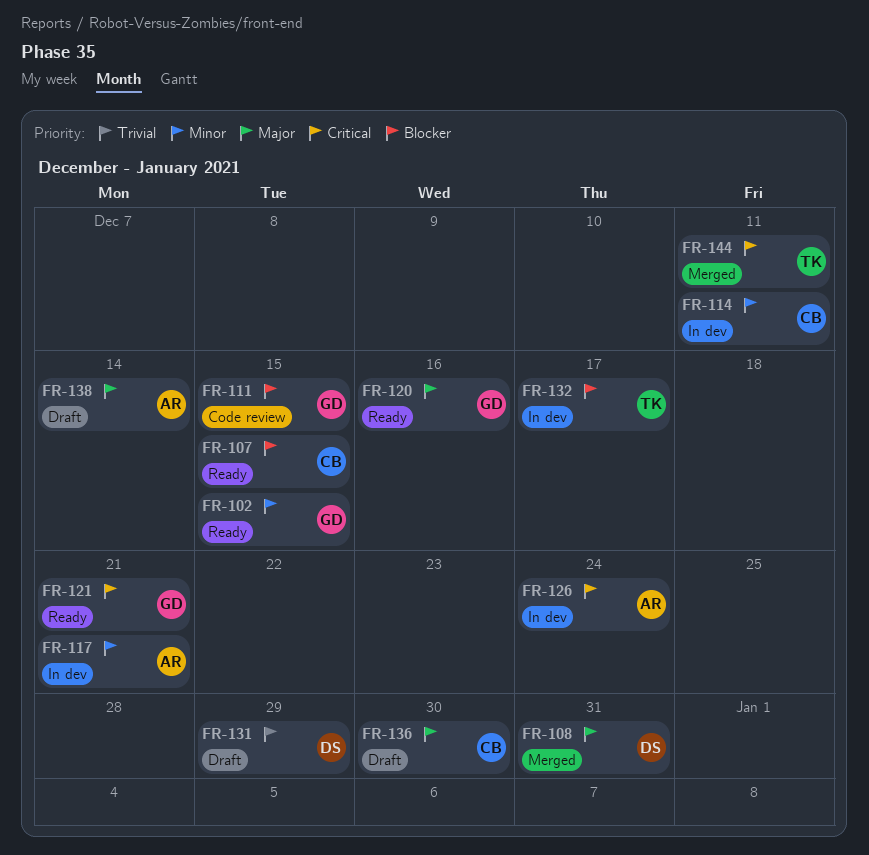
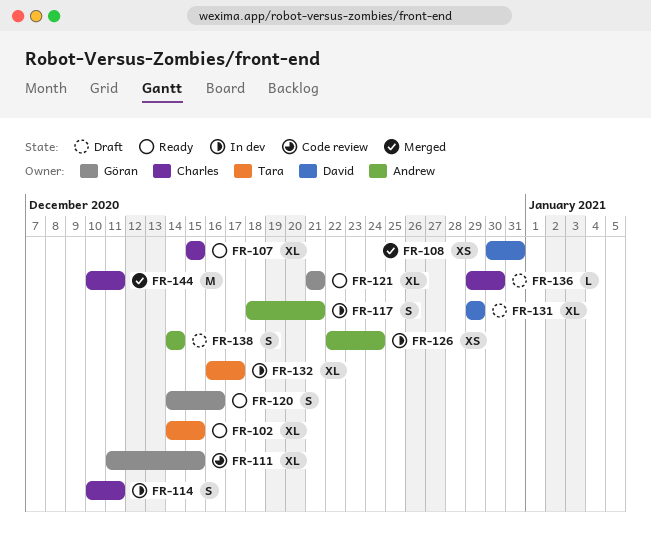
FR-102, owner: Göran -> Tara
FR-144, owner: Tara -> Charles

